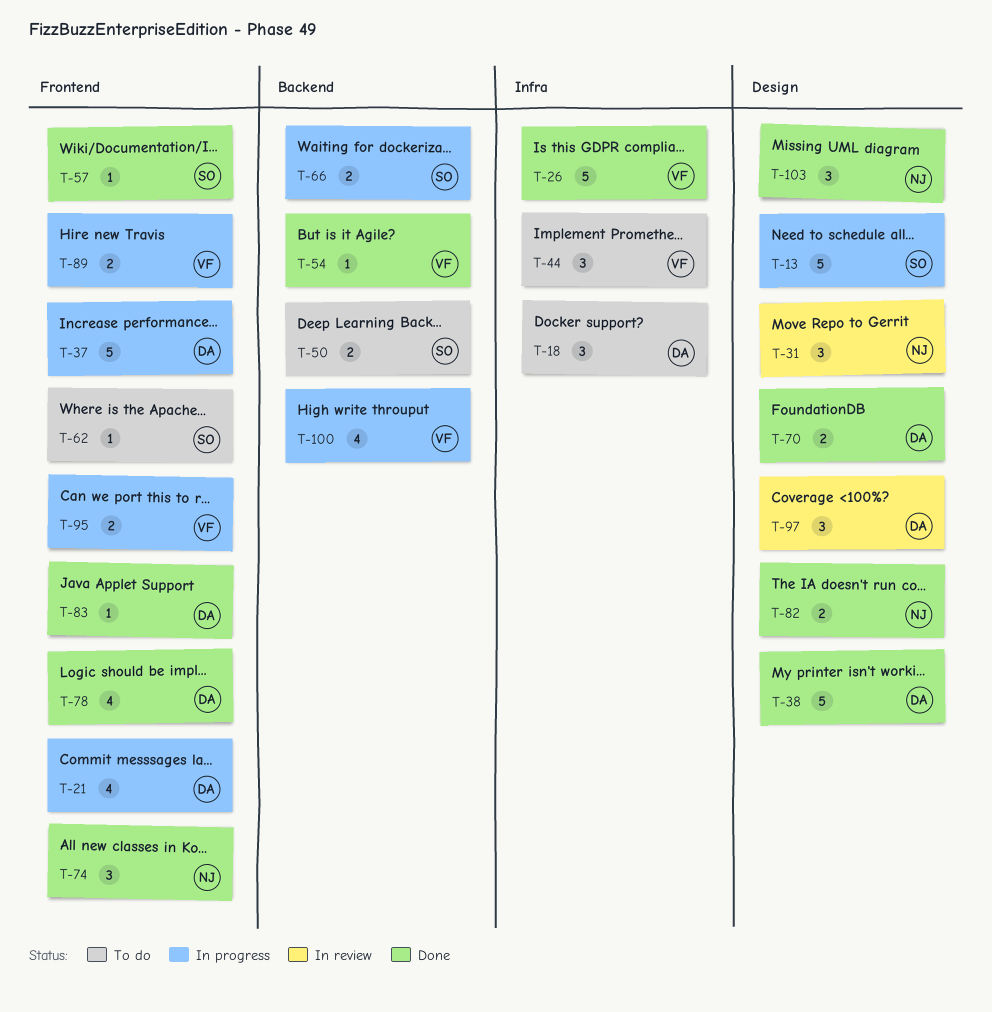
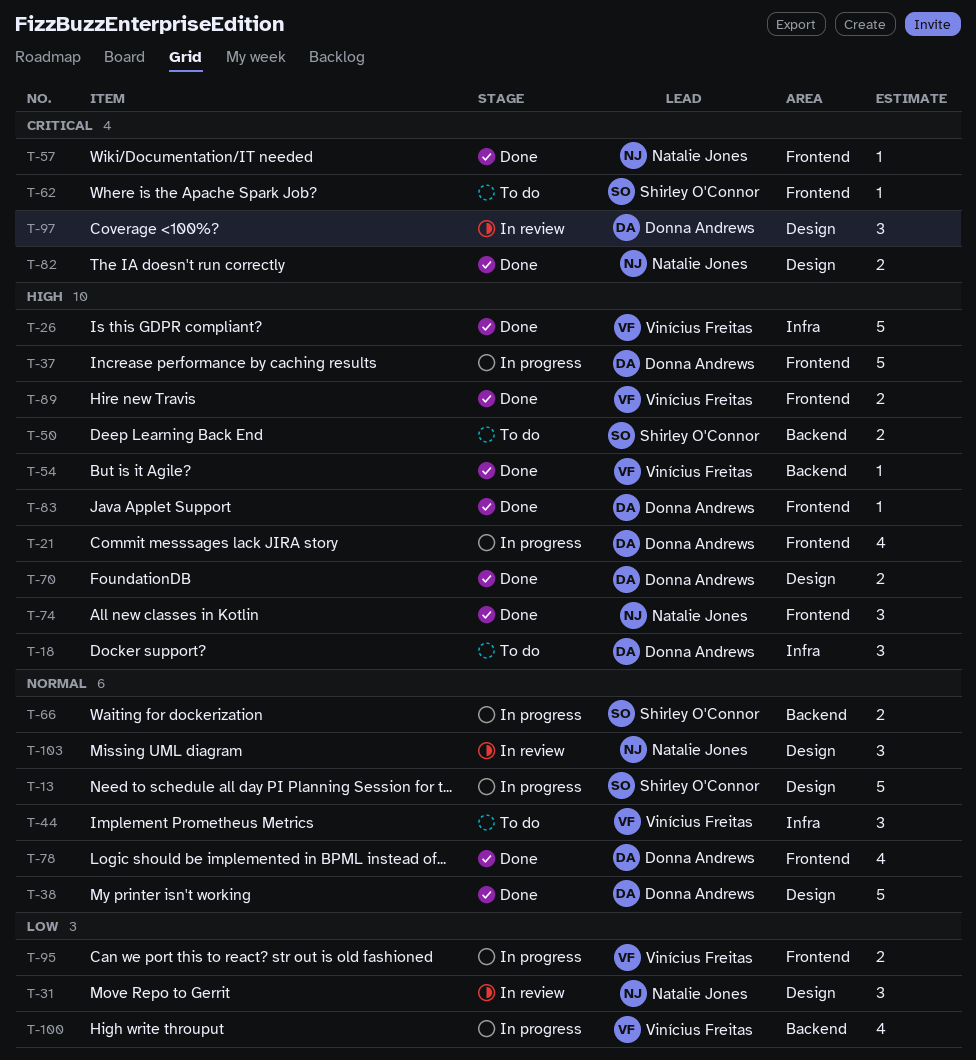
T-57, owner: Shirley O'Connor -> Natalie Jones
T-89, status: In progress -> Done
T-103, status: Done -> In review

